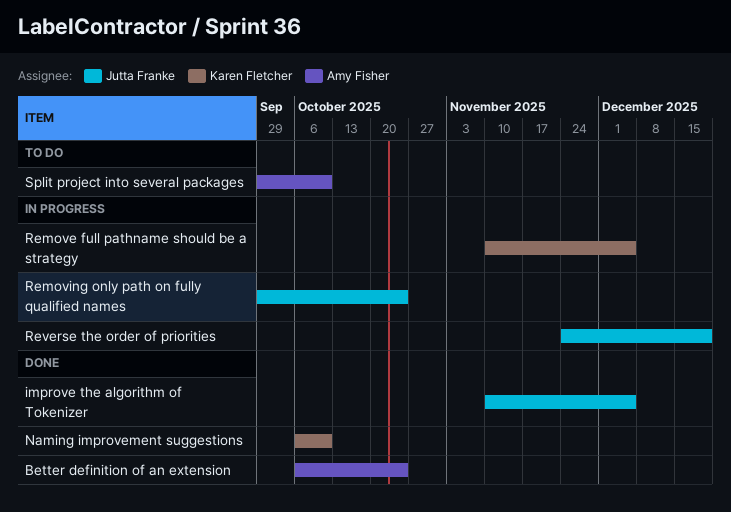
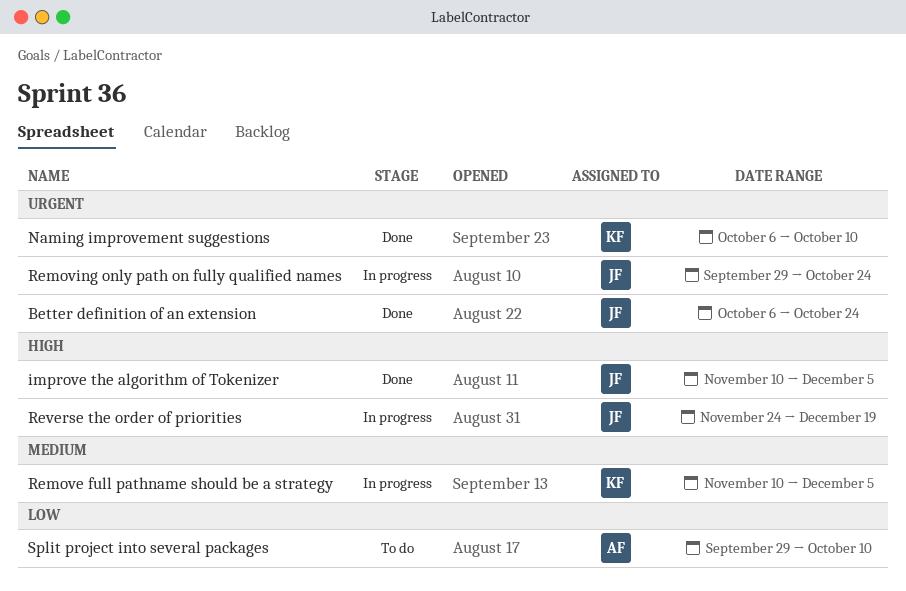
Better definition of an extension, owner: Amy Fisher -> Jutta Franke

